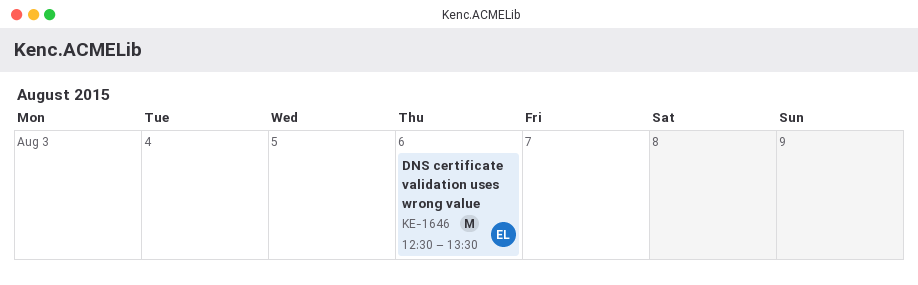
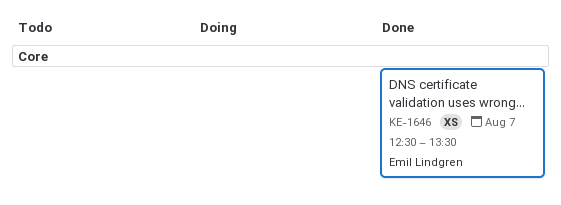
KE-1646, estimate: M -> XS
KE-1646, day: Aug 6 -> Aug 7

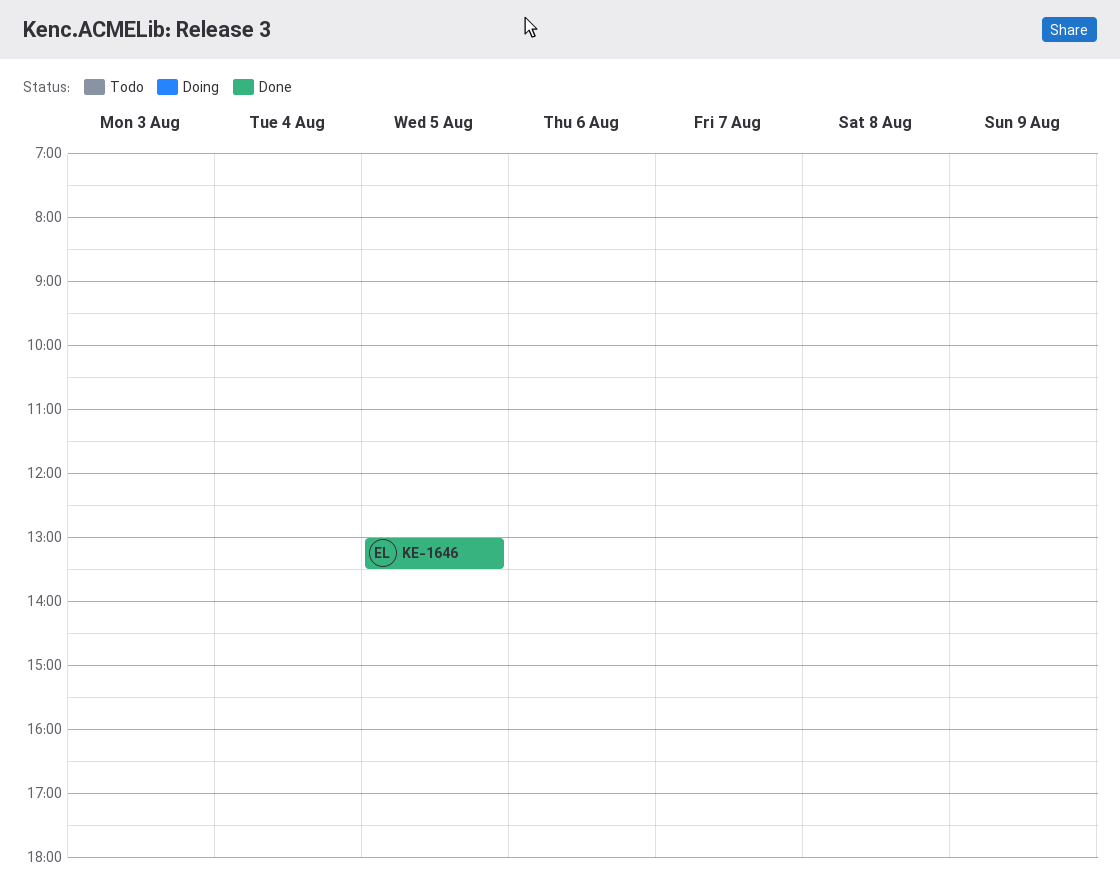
KE-1646, day: Aug 7 -> Aug 5
KE-1646, begins: 12:30 -> 13:00

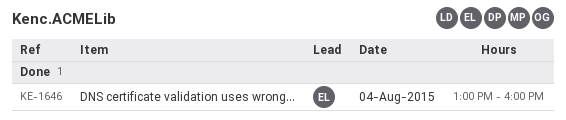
KE-1646, day: Aug 5 -> Aug 4
KE-1646, ends: 13:30 -> 16:00

